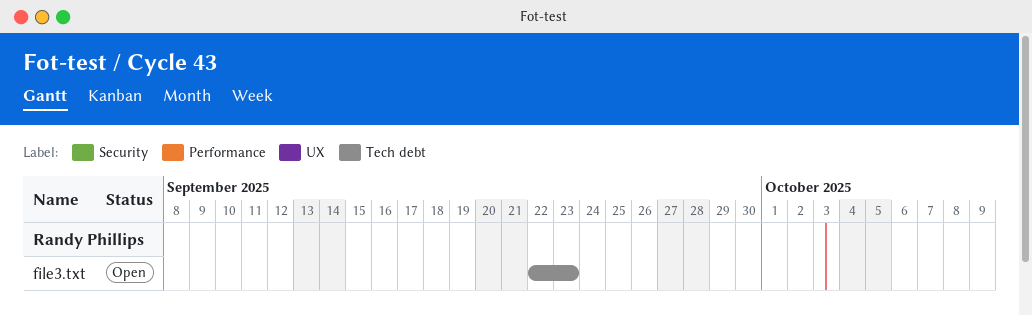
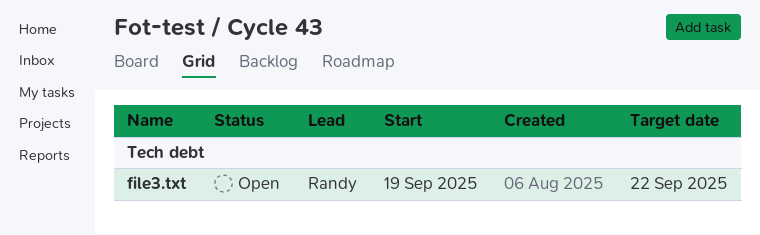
file3.txt, start: Sep 22 -> Sep 19
file3.txt, due: Sep 23 -> Sep 22

